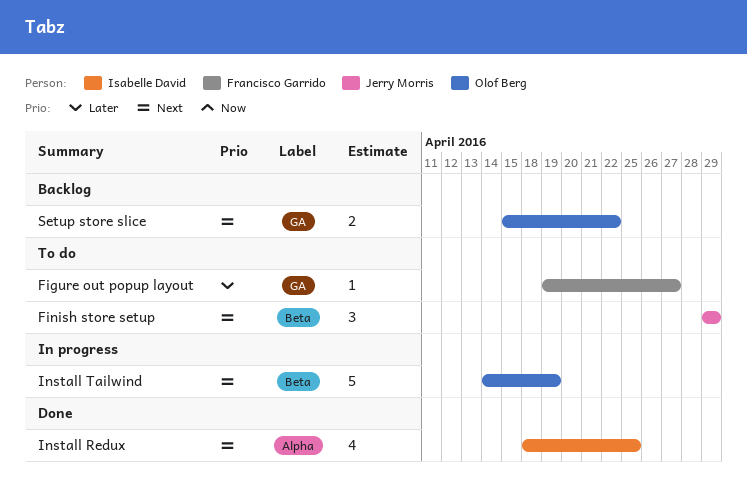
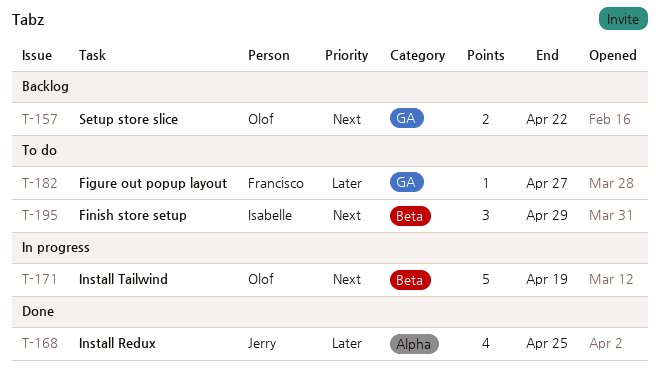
Finish store setup, owner: Jerry Morris -> Isabelle David
Install Redux, owner: Isabelle David -> Jerry Morris
Install Redux, priority: Next -> Later

